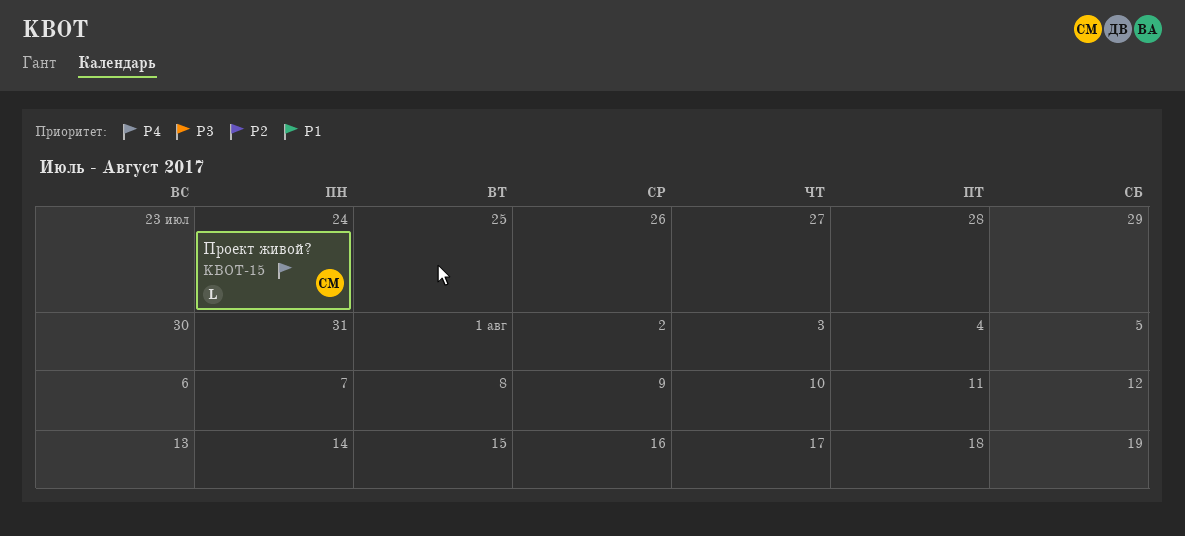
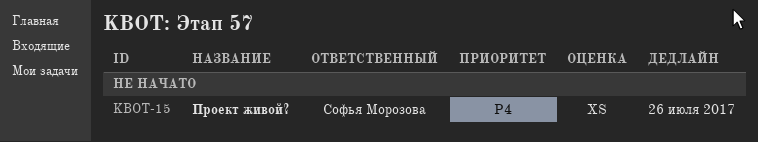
KBOT-15, estimate: L -> XS
KBOT-15, due: Jul 24 -> Jul 26

